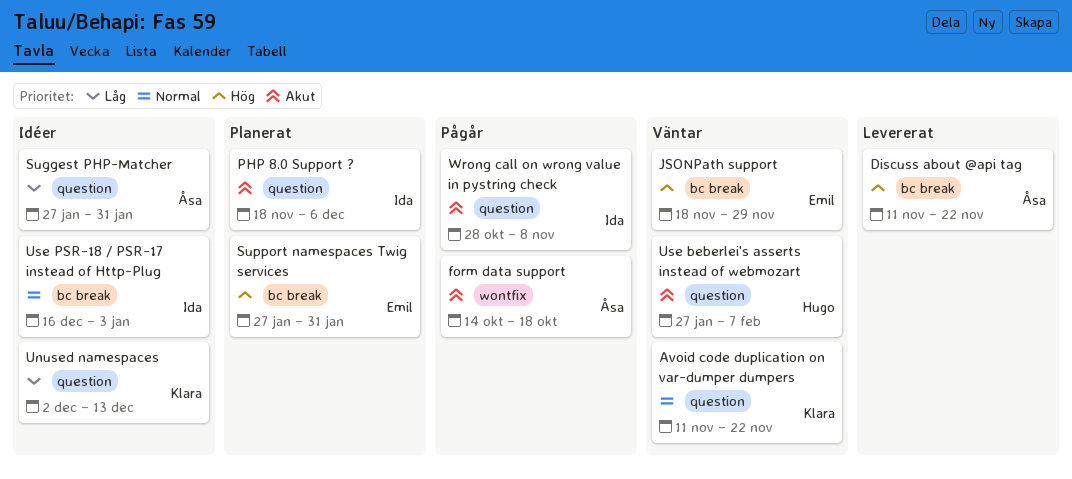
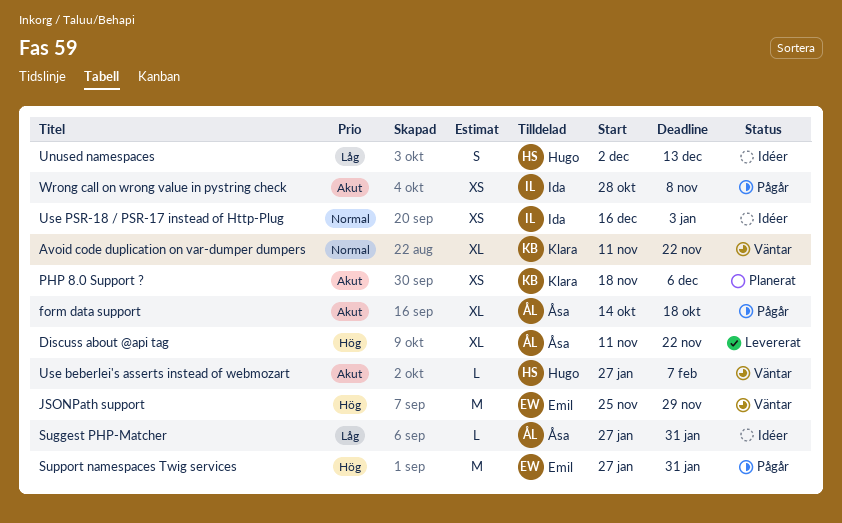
JSONPath support, start: Nov 18 -> Nov 25
PHP 8.0 Support ?, owner: Ida -> Klara
Support namespaces Twig services, status: Planerat -> Pågår
Unused namespaces, owner: Klara -> Hugo

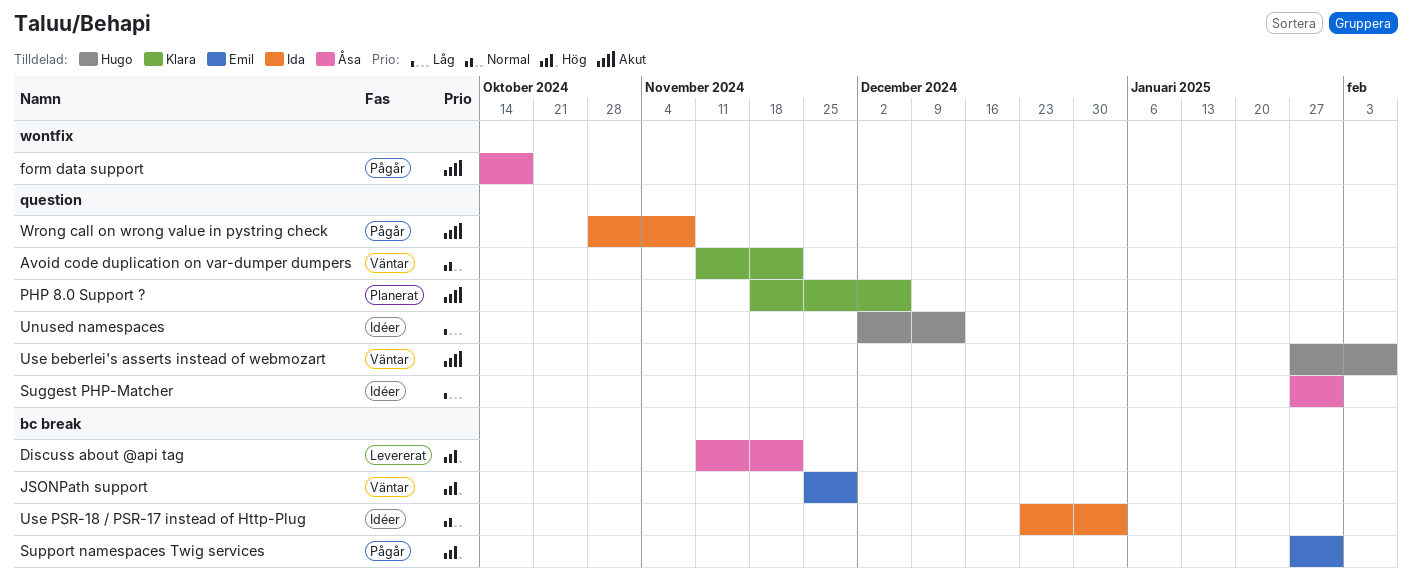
Use PSR-18 / PSR-17 instead of Http-Plug, start: Dec 16 -> Dec 23

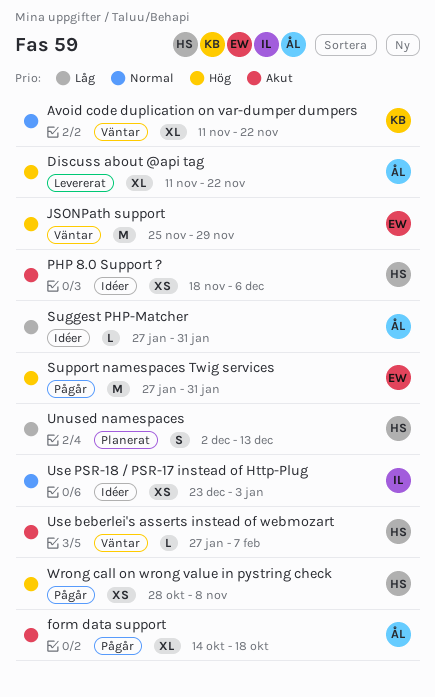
PHP 8.0 Support ?, status: Planerat -> Idéer
PHP 8.0 Support ?, owner: Klara -> Hugo
Unused namespaces, status: Idéer -> Planerat
Wrong call on wrong value in pystring check, owner: Ida -> Hugo
Wrong call on wrong value in pystring check, priority: Akut -> Hög

